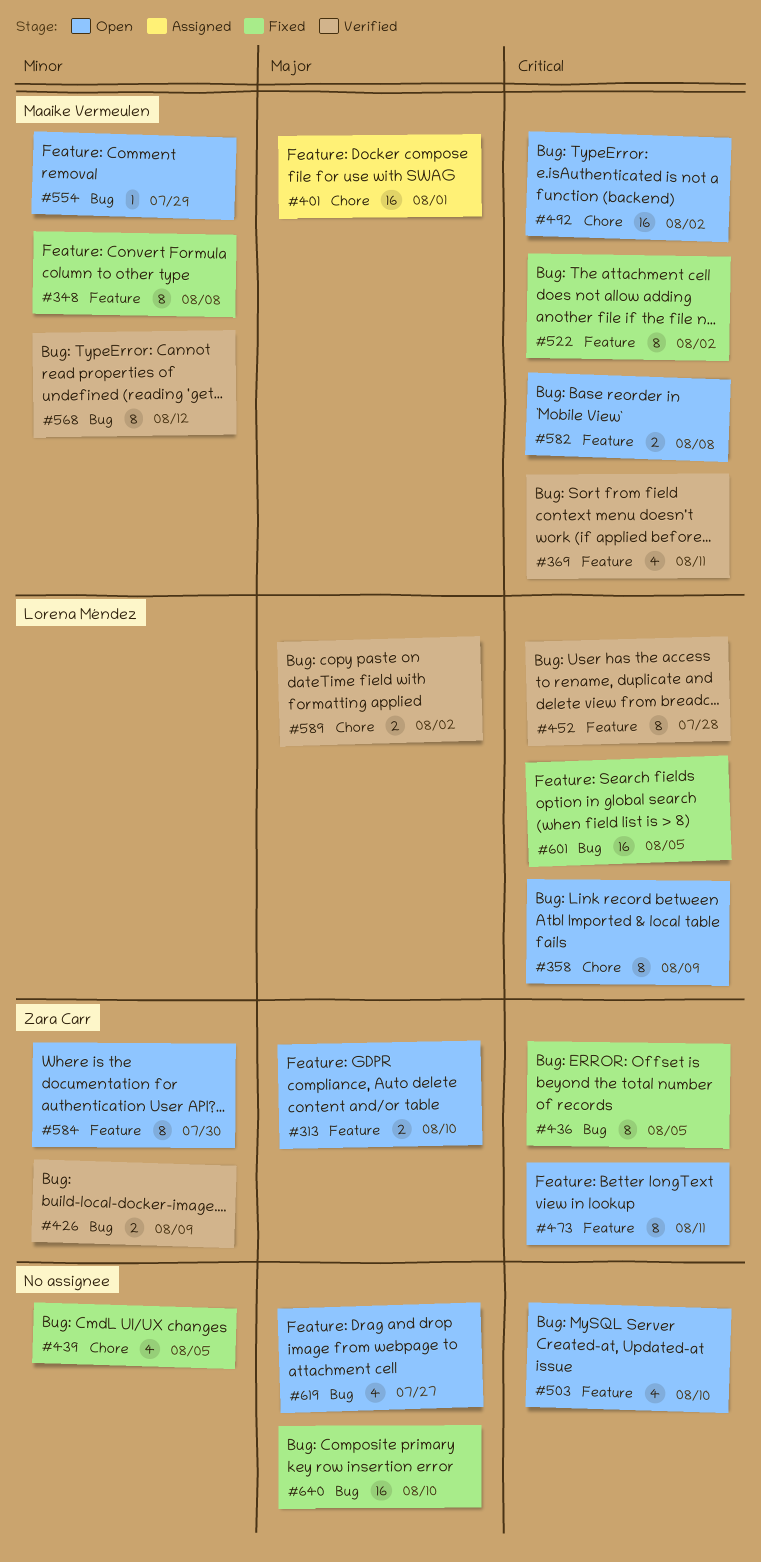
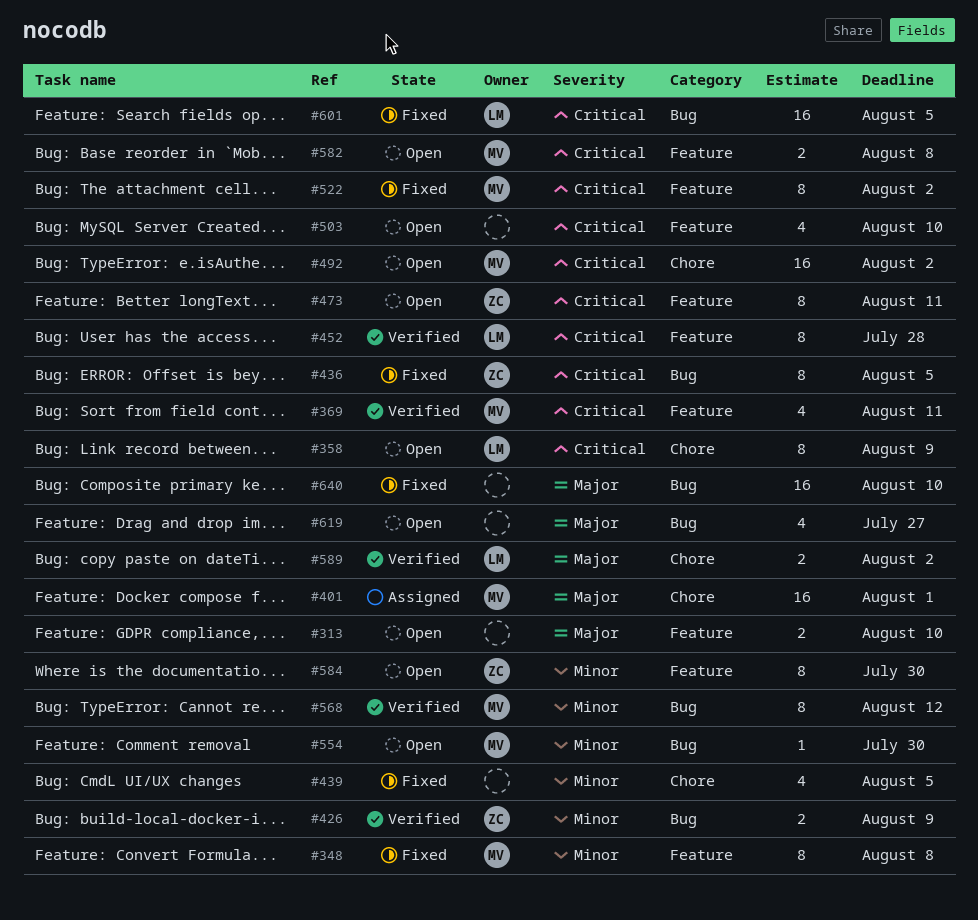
#313, owner: Zara Carr -> none
#554, due: Jul 29 -> Jul 30

